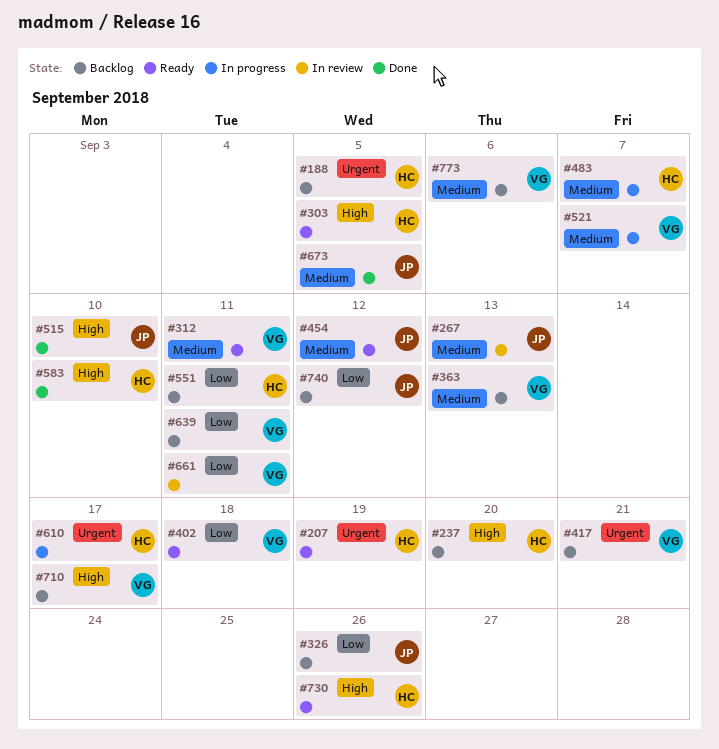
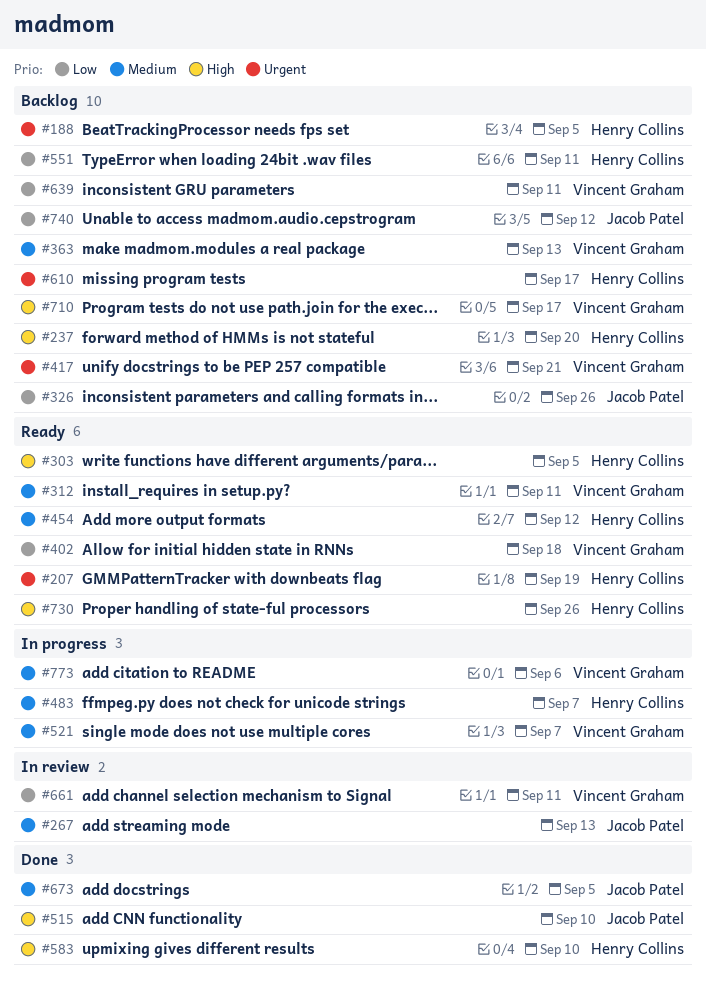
#454, owner: Jacob Patel -> Henry Collins
#610, status: In progress -> Backlog
#773, status: Backlog -> In progress

